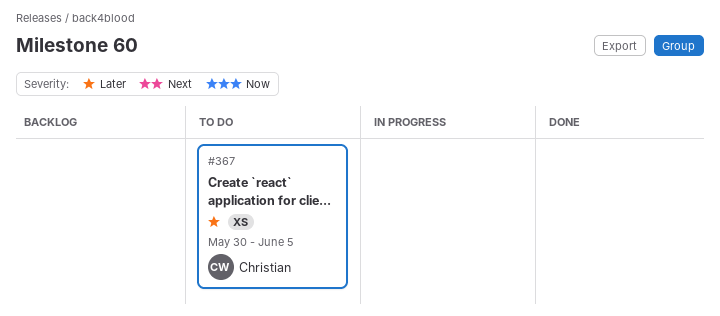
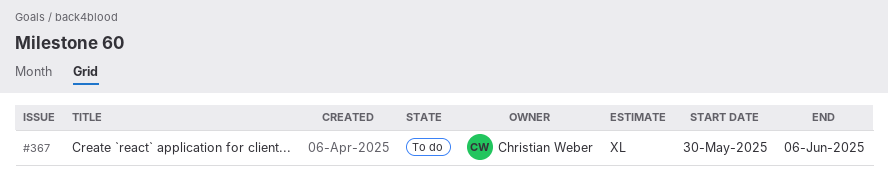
#367, estimate: XS -> XL
#367, due: Jun 5 -> Jun 6

